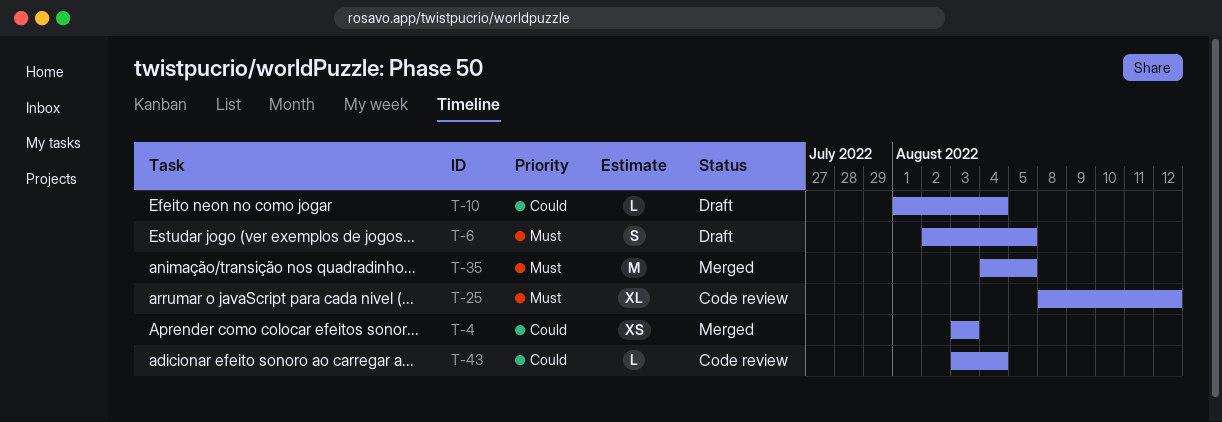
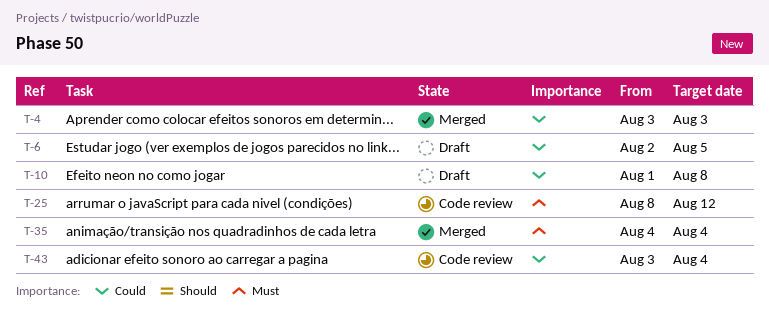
T-6, priority: Must -> Could
T-10, due: Aug 4 -> Aug 8
T-35, due: Aug 5 -> Aug 4

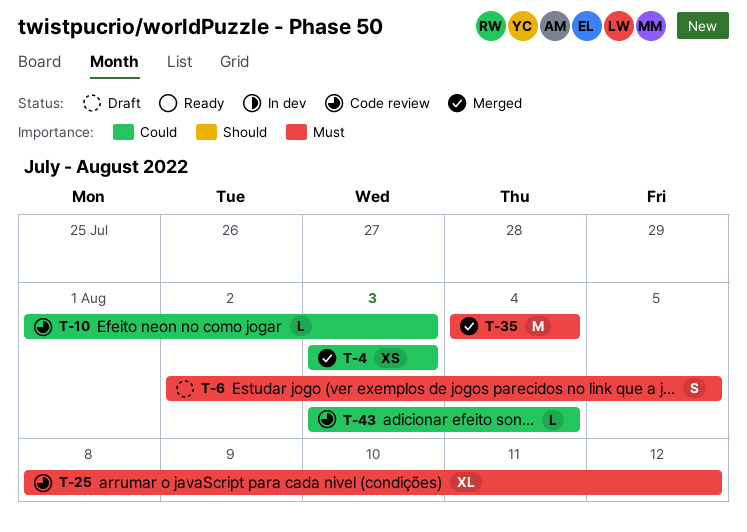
T-6, priority: Could -> Must
T-10, status: Draft -> Code review
T-10, due: Aug 8 -> Aug 3

